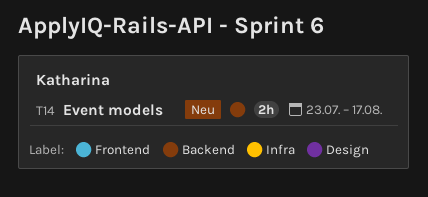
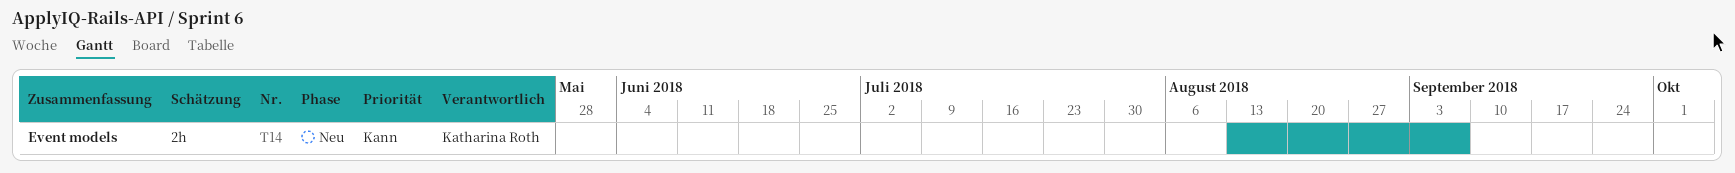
T14, start: Jul 23 -> Aug 13
T14, due: Aug 17 -> Sep 7

